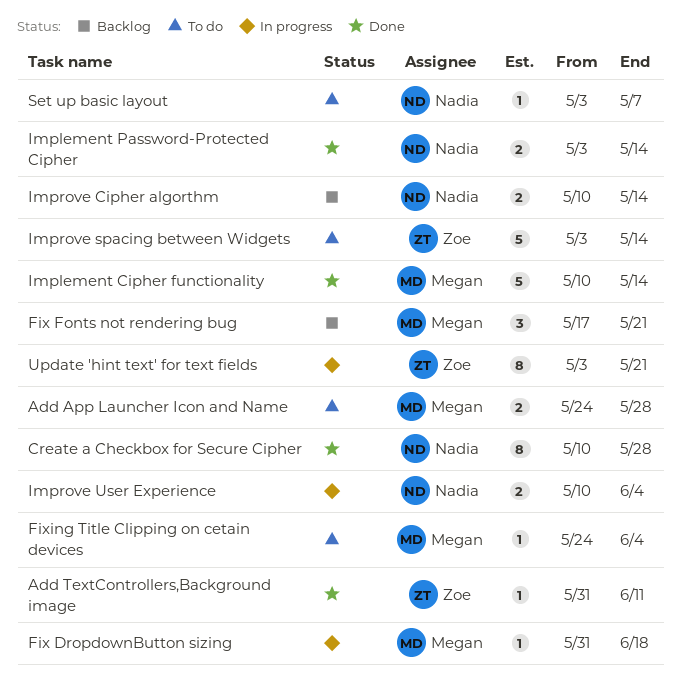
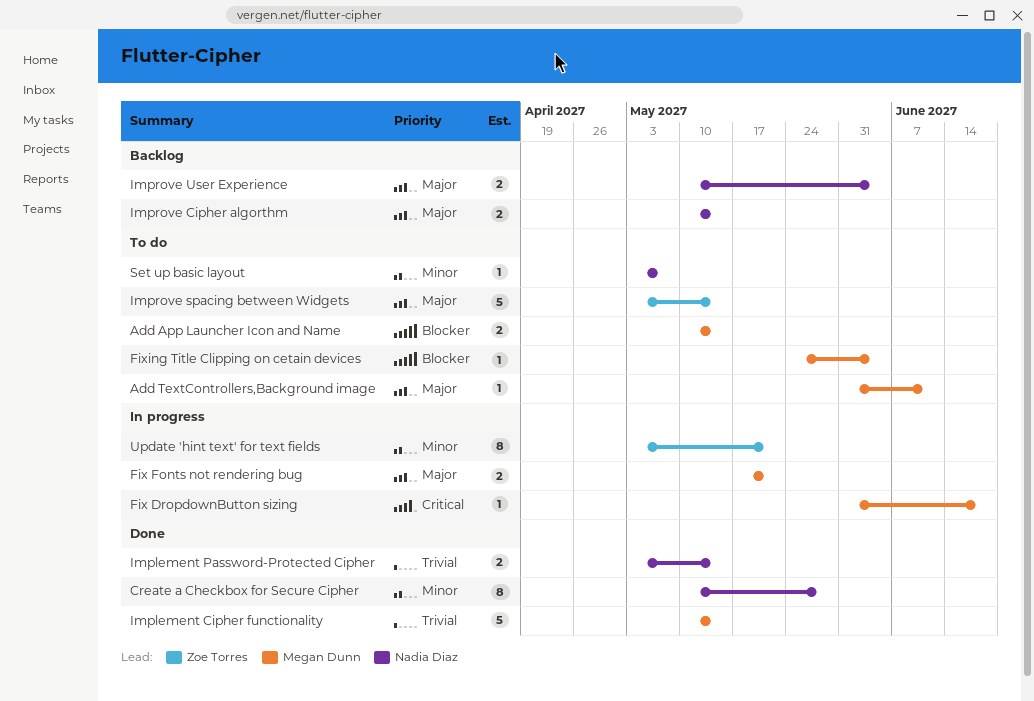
Add App Launcher Icon and Name, start: May 24 -> May 10
Add App Launcher Icon and Name, due: May 28 -> May 14
Add TextControllers,Background image, status: Done -> To do
Add TextControllers,Background image, owner: Zoe Torres -> Megan Dunn
Fix Fonts not rendering bug, status: Backlog -> In progress
Fix Fonts not rendering bug, estimate: 3 -> 2
Improve User Experience, status: In progress -> Backlog

